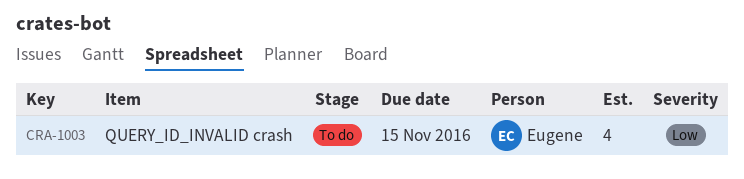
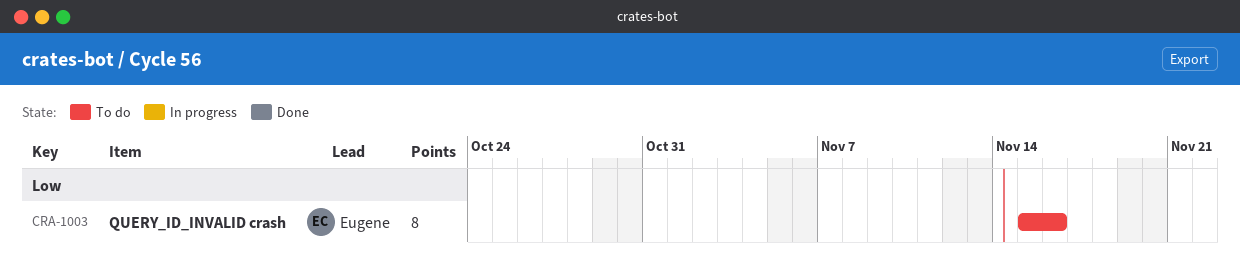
CRA-1003, estimate: 4 -> 8
CRA-1003, due: Nov 15 -> Nov 16

